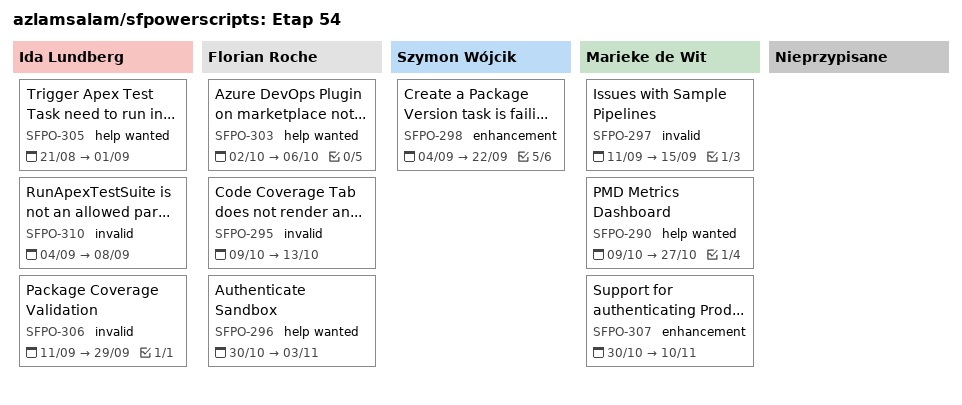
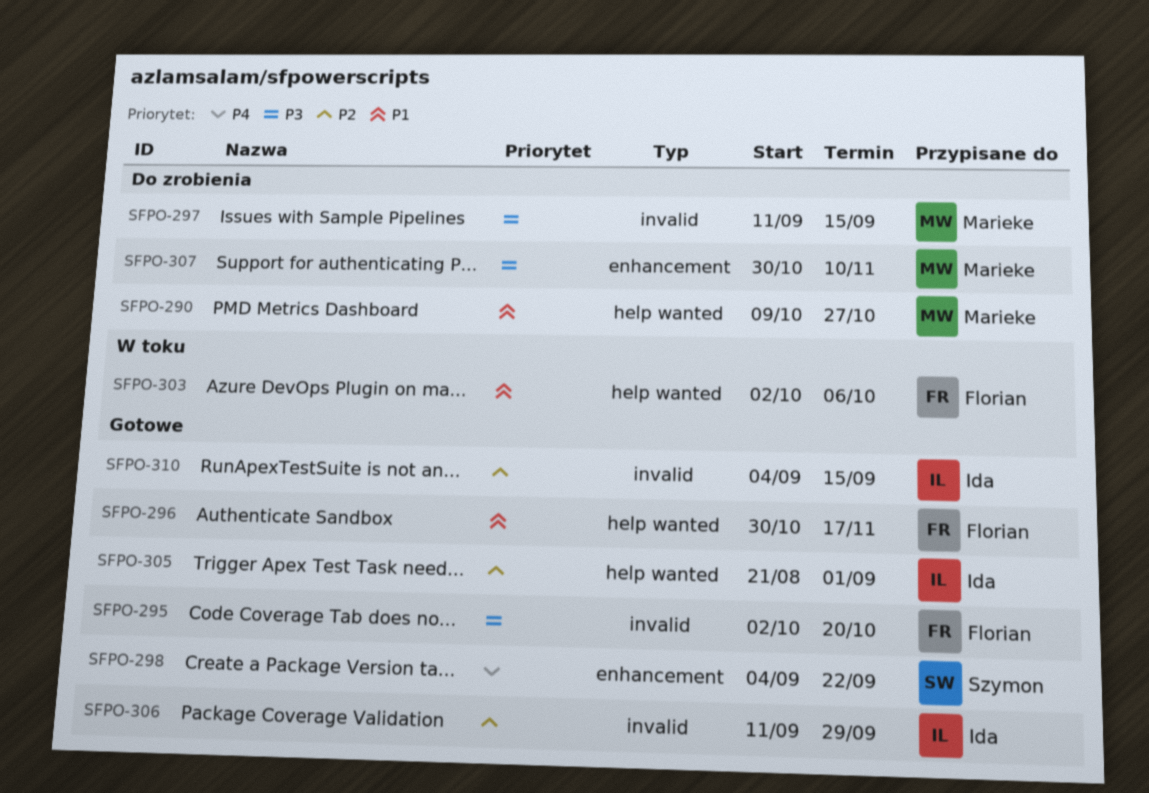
SFPO-295, start: Oct 9 -> Oct 2
SFPO-295, due: Oct 13 -> Oct 20
SFPO-296, due: Nov 3 -> Nov 17
SFPO-310, due: Sep 8 -> Sep 15

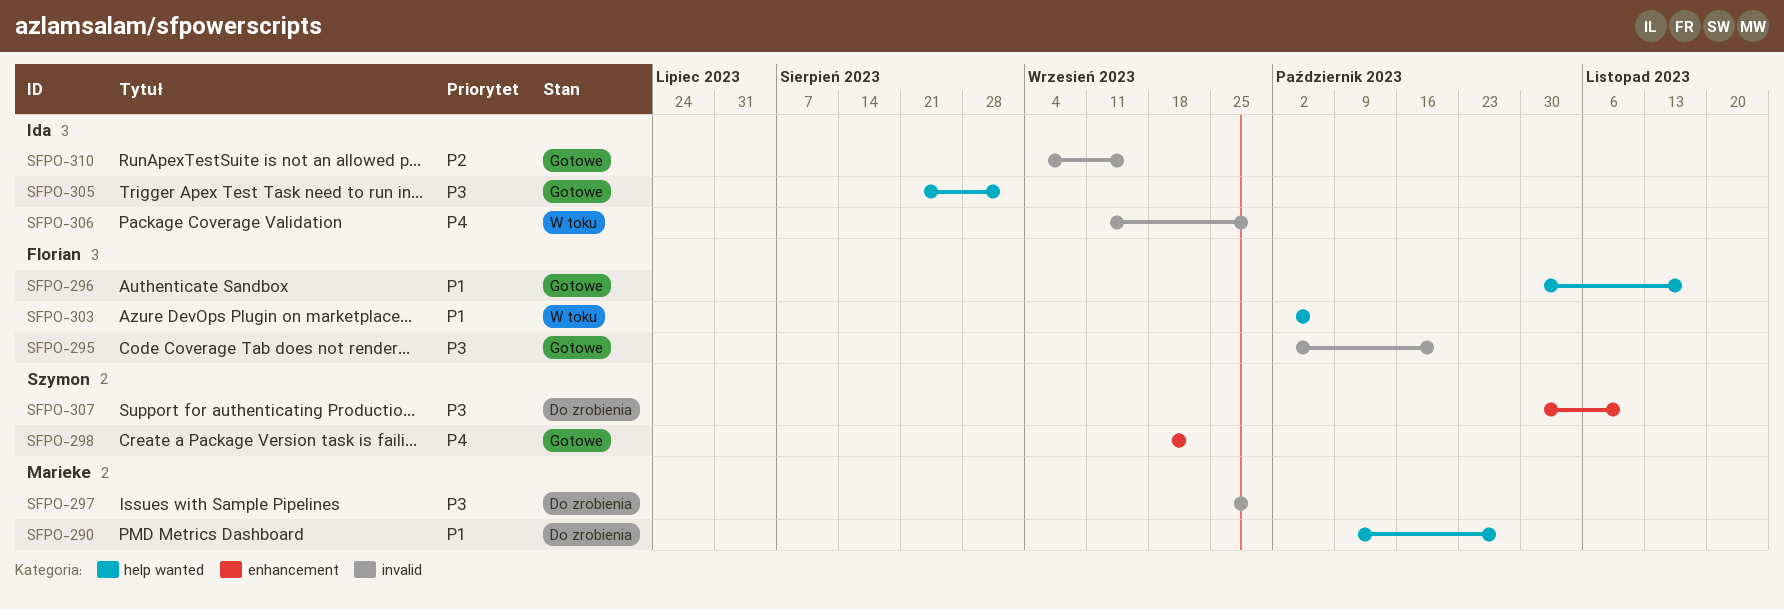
SFPO-297, start: Sep 11 -> Sep 25
SFPO-297, due: Sep 15 -> Sep 29
SFPO-298, start: Sep 4 -> Sep 18
SFPO-305, priority: P2 -> P3
SFPO-306, status: Gotowe -> W toku
SFPO-306, priority: P2 -> P4
SFPO-307, owner: Marieke -> Szymon

